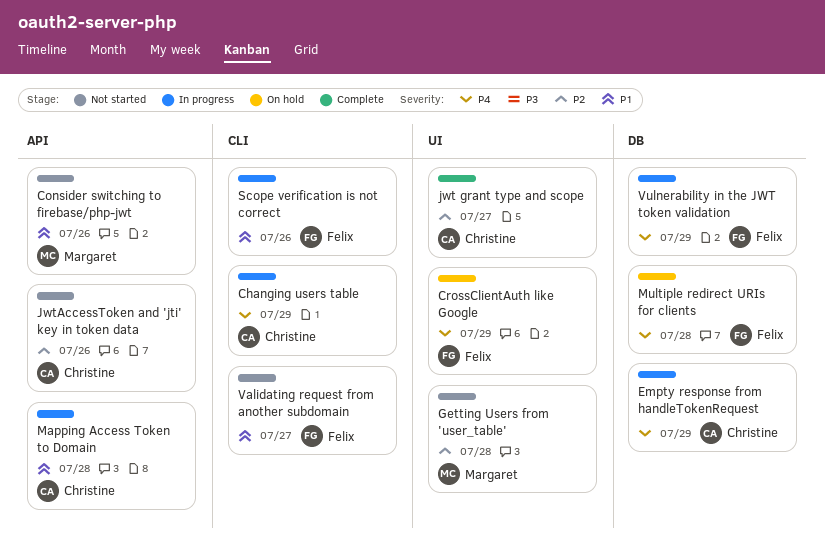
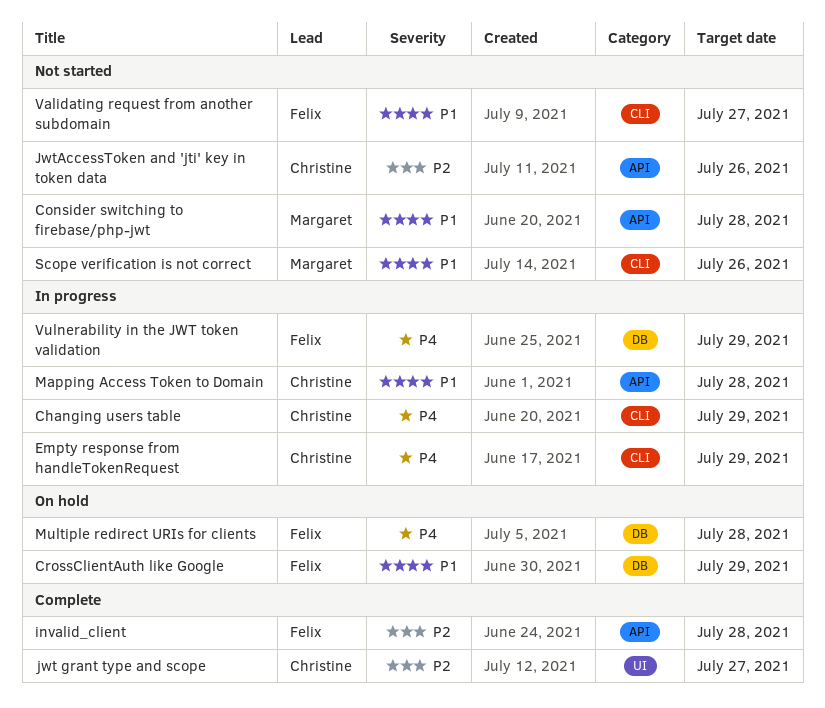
Consider switching to firebase/php-jwt, due: Jul 26 -> Jul 28
CrossClientAuth like Google, priority: P4 -> P1
CrossClientAuth like Google, label: UI -> DB
Empty response from handleTokenRequest, label: DB -> CLI
Getting Users from 'user_table': present -> none
invalid_client: none -> present
Scope verification is not correct, status: In progress -> Not started
Scope verification is not correct, owner: Felix -> Margaret

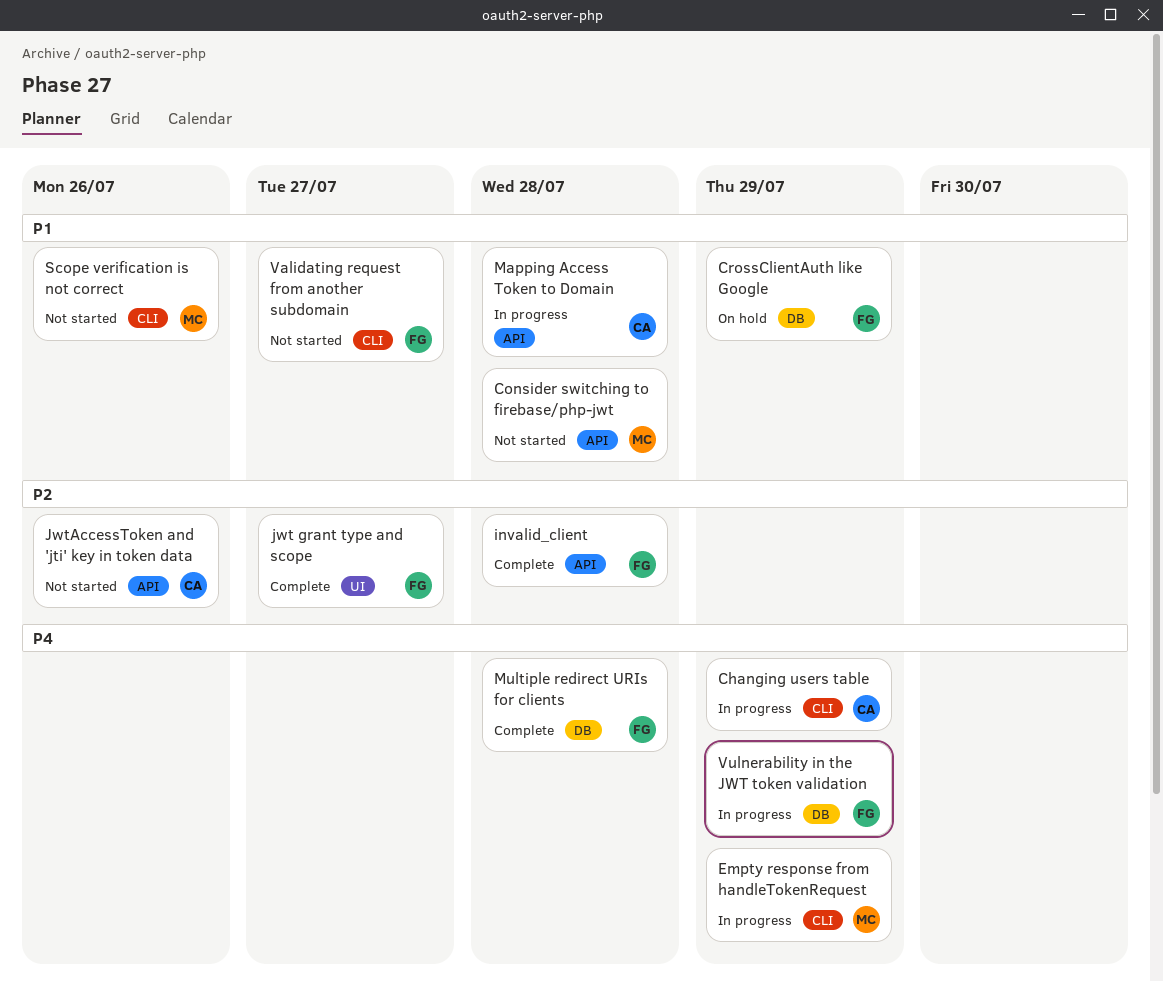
Empty response from handleTokenRequest, owner: Christine -> Margaret
jwt grant type and scope, owner: Christine -> Felix
Multiple redirect URIs for clients, status: On hold -> Complete

